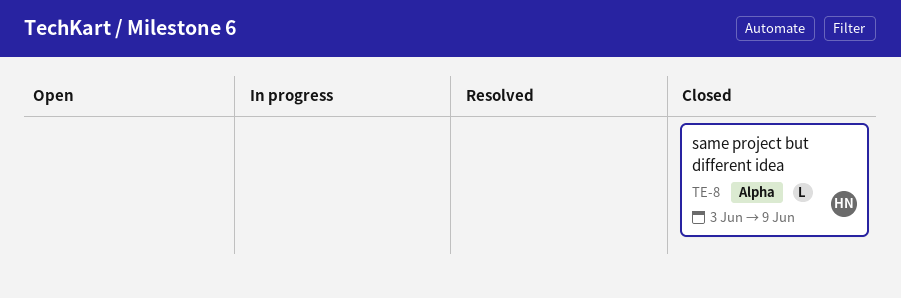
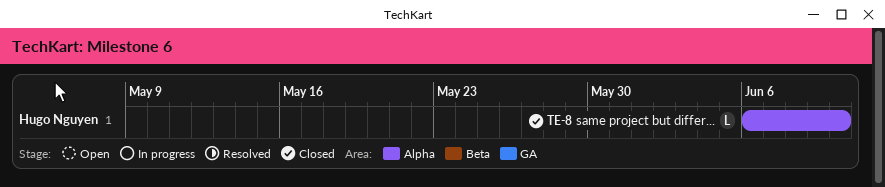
TE-8, start: Jun 3 -> Jun 6
TE-8, due: Jun 9 -> Jun 10

